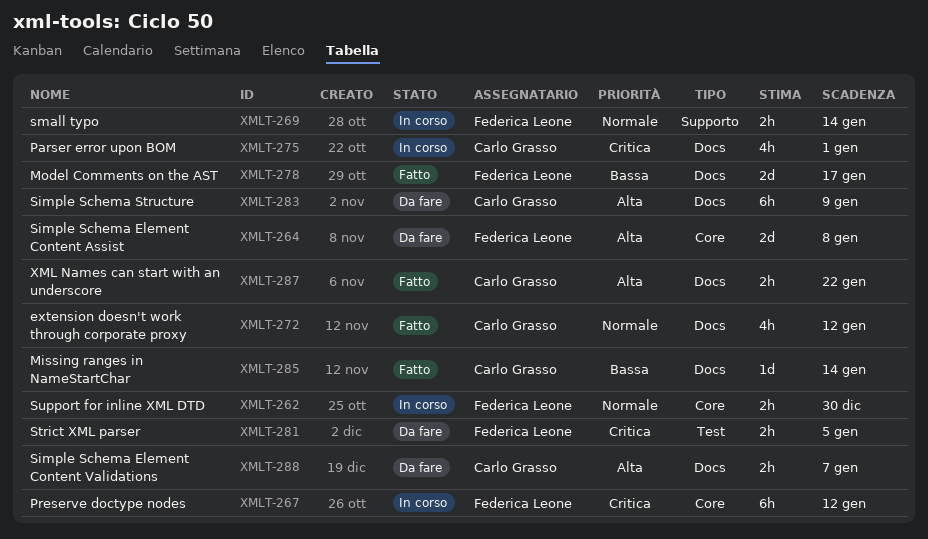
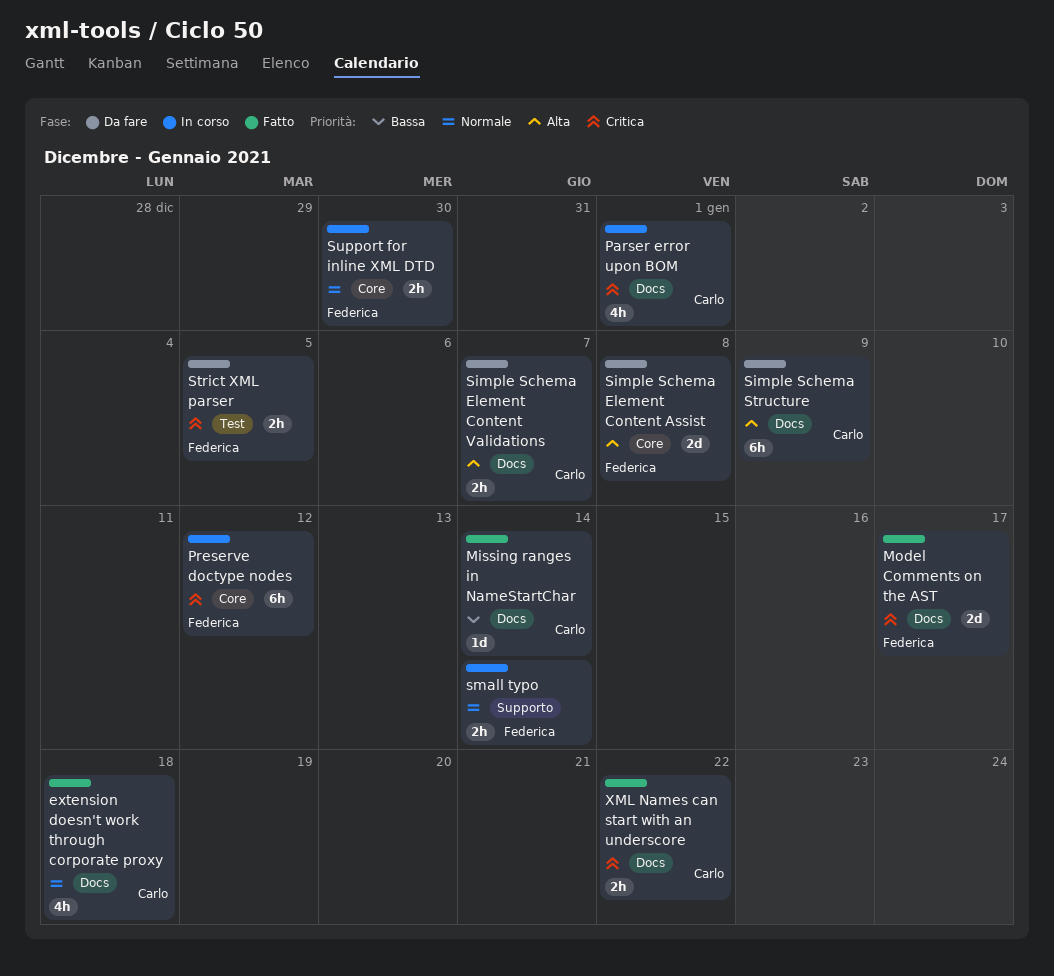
extension doesn't work through corporate proxy, due: Jan 12 -> Jan 18
Model Comments on the AST, priority: Bassa -> Critica
XML Names can start with an underscore, priority: Alta -> Critica

